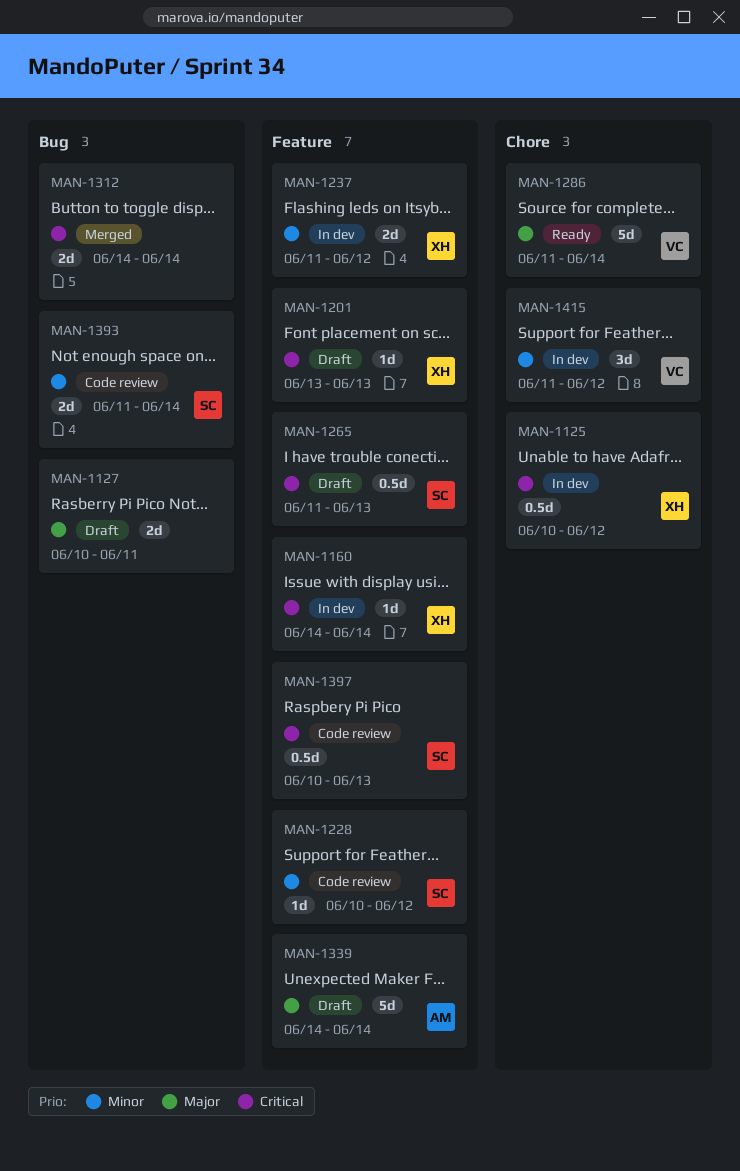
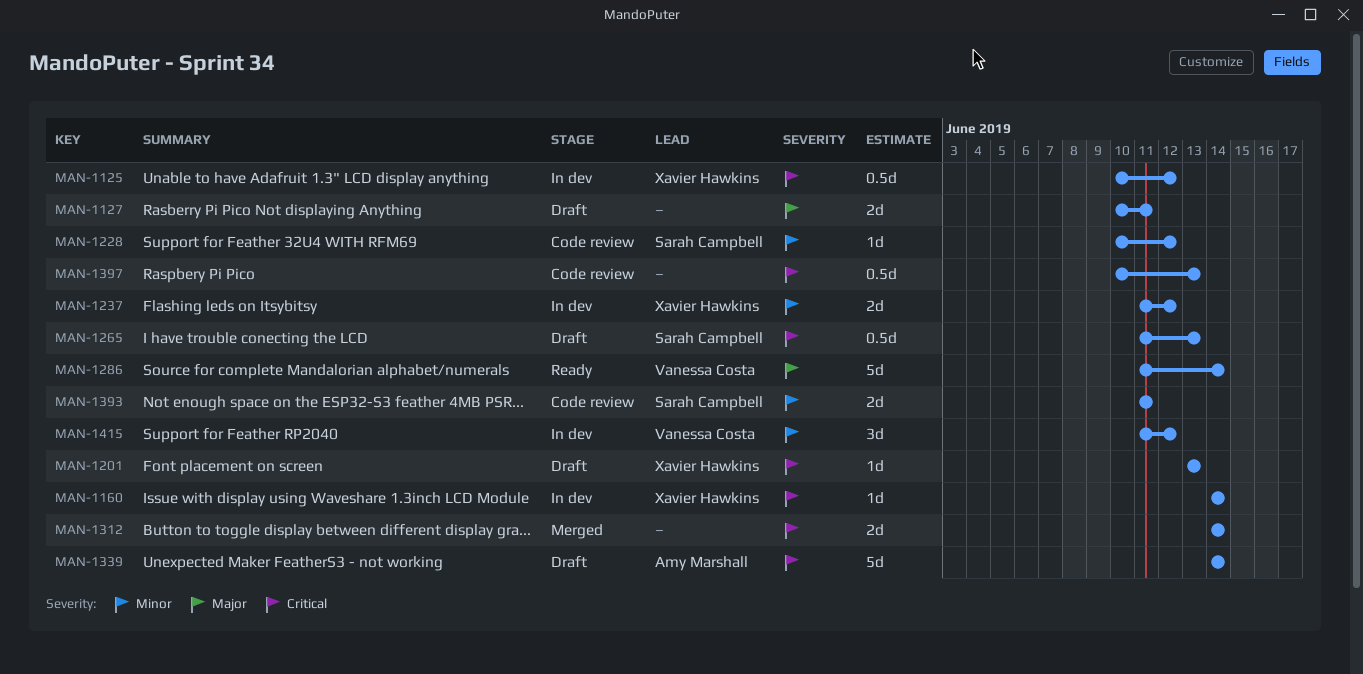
MAN-1339, priority: Major -> Critical
MAN-1393, due: Jun 14 -> Jun 11
MAN-1397, owner: Sarah Campbell -> none

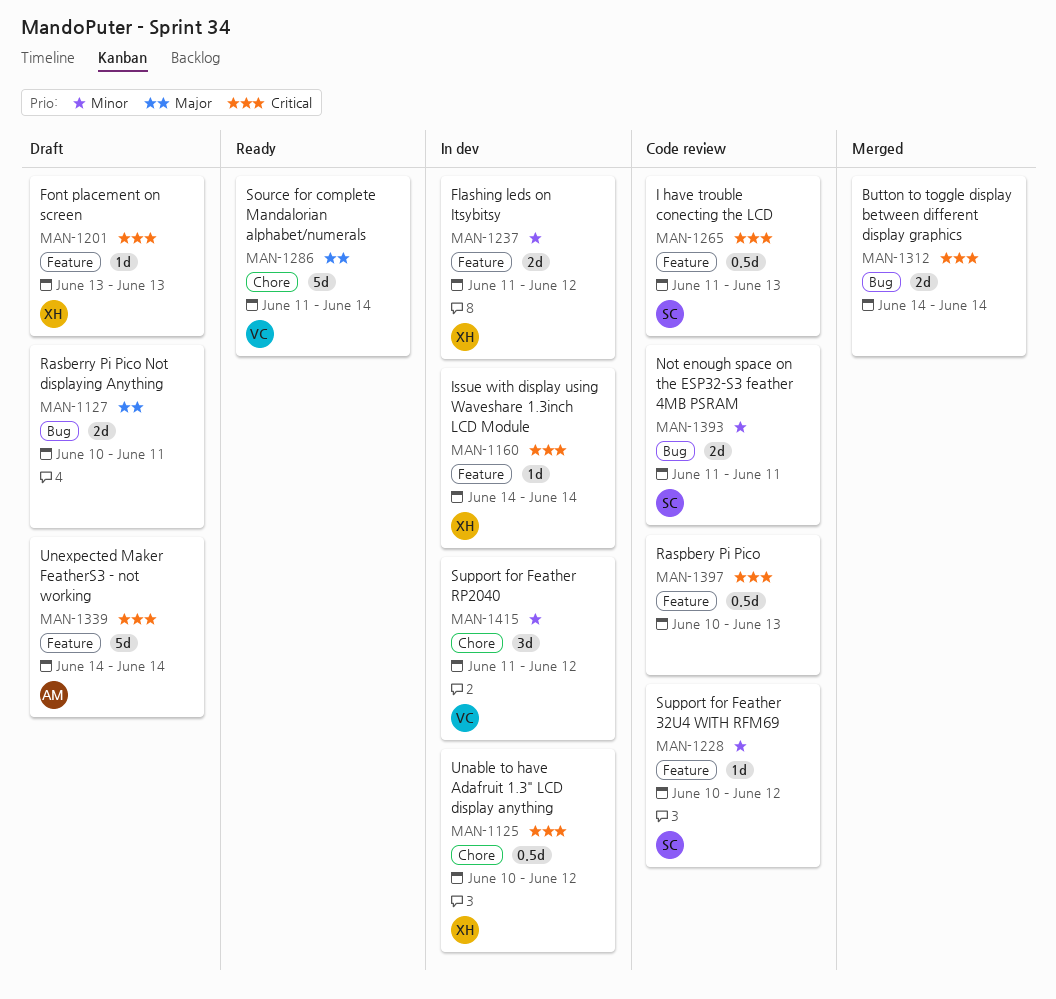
MAN-1265, status: Draft -> Code review

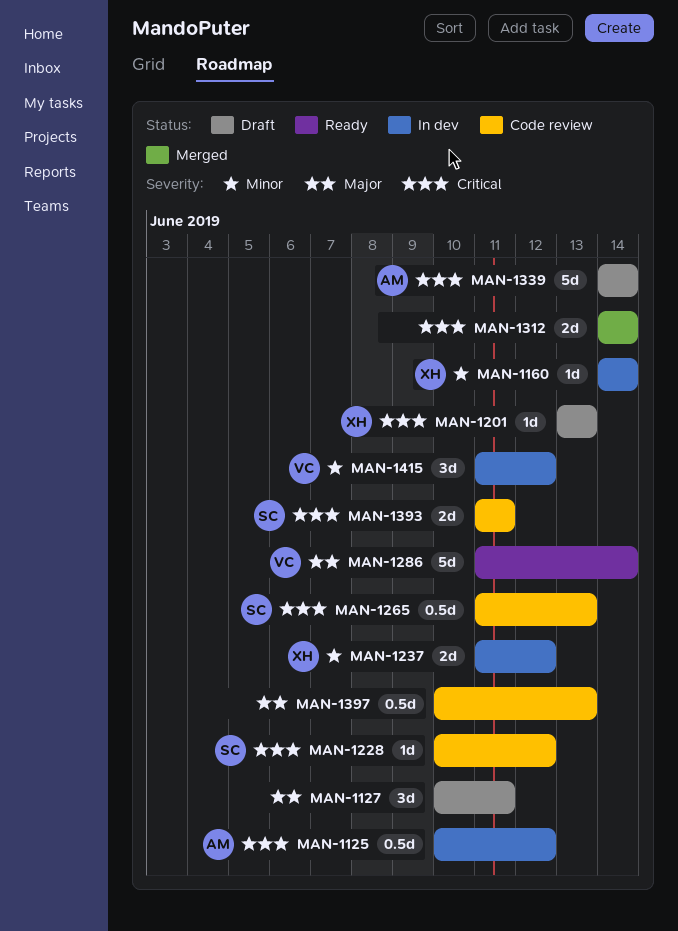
MAN-1125, owner: XH -> AM
MAN-1127, estimate: 2d -> 3d
MAN-1160, priority: Critical -> Minor
MAN-1228, priority: Minor -> Critical
MAN-1393, priority: Minor -> Critical
MAN-1397, priority: Critical -> Major

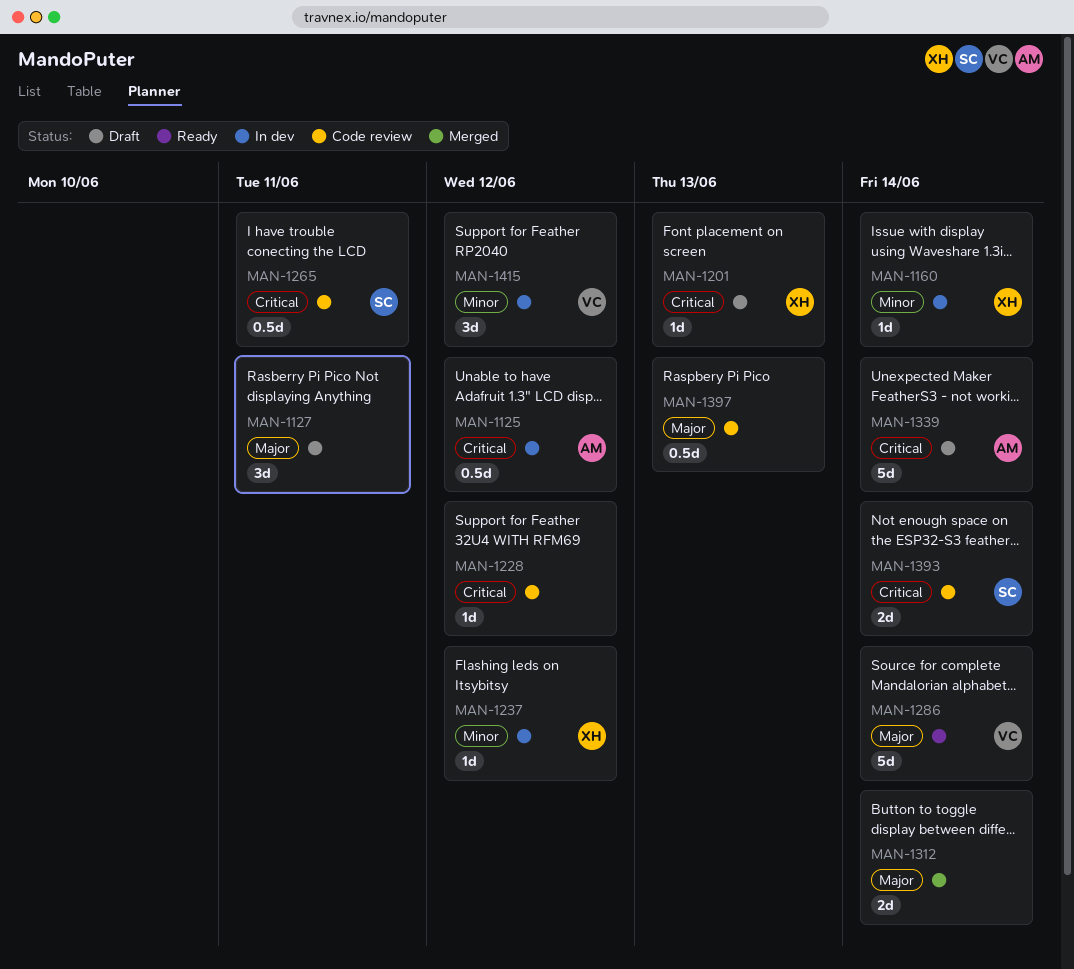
MAN-1228, owner: SC -> none
MAN-1237, estimate: 2d -> 1d
MAN-1265, due: Jun 13 -> Jun 11
MAN-1312, priority: Critical -> Major
MAN-1393, due: Jun 11 -> Jun 14

